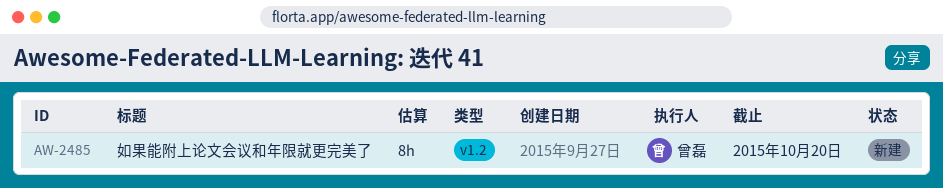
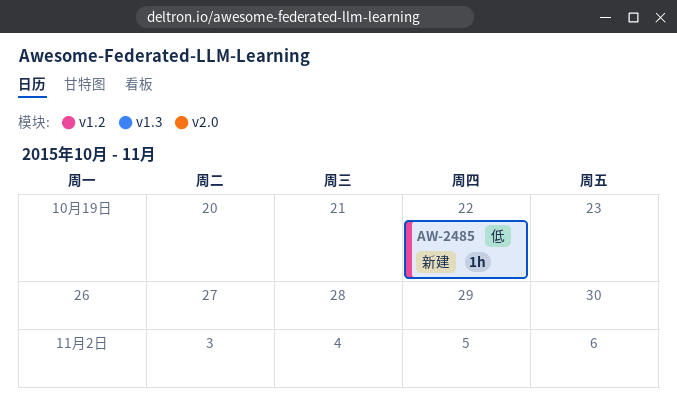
AW-2485, estimate: 8h -> 1h
AW-2485, due: Oct 20 -> Oct 22

